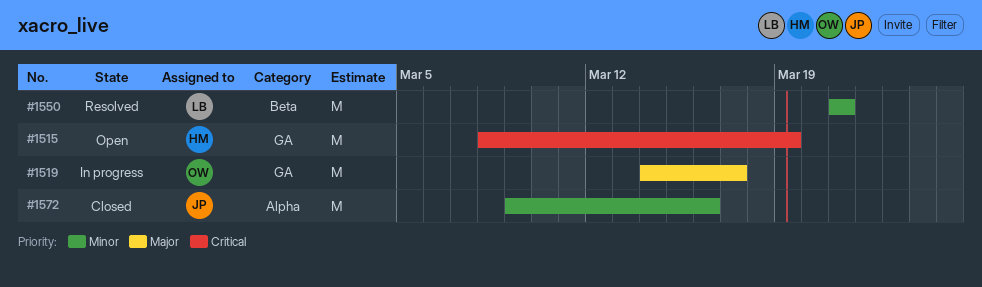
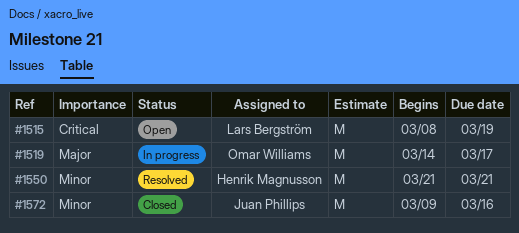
#1515, owner: Henrik Magnusson -> Lars Bergström
#1550, owner: Lars Bergström -> Henrik Magnusson

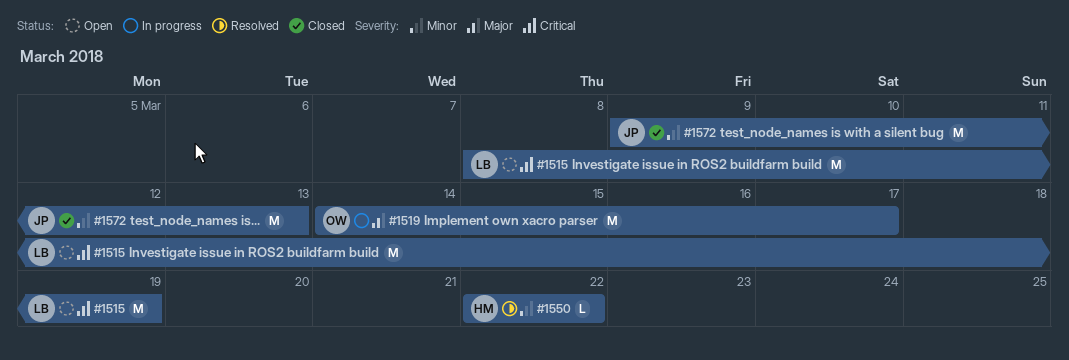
#1550, estimate: M -> L
#1550, start: Mar 21 -> Mar 22
#1550, due: Mar 21 -> Mar 22
#1572, due: Mar 16 -> Mar 13

